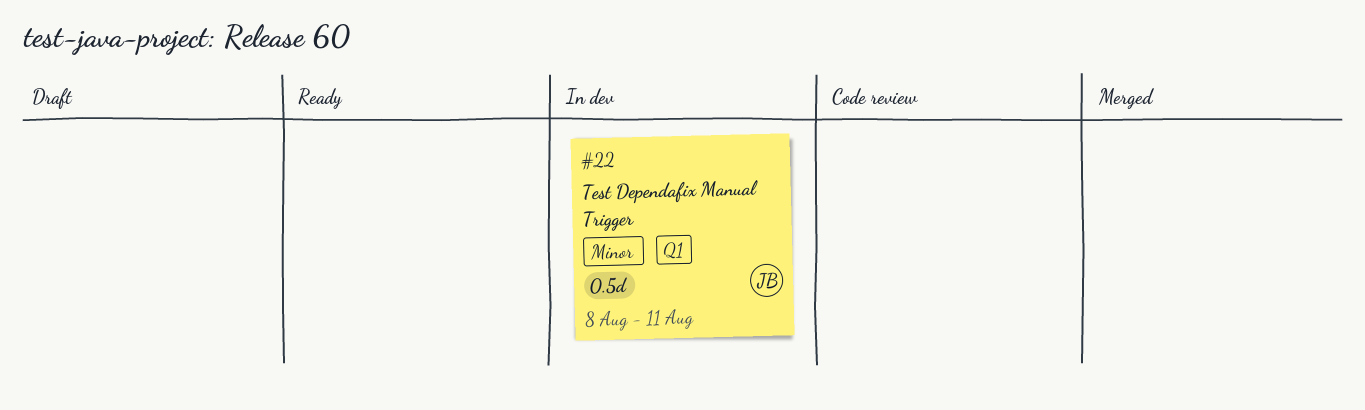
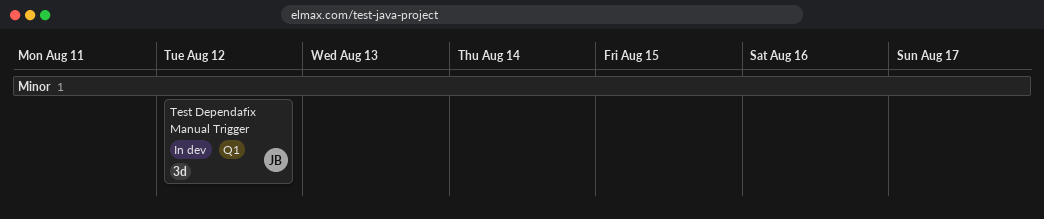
Test Dependafix Manual Trigger, estimate: 0.5d -> 3d
Test Dependafix Manual Trigger, due: Aug 11 -> Aug 12

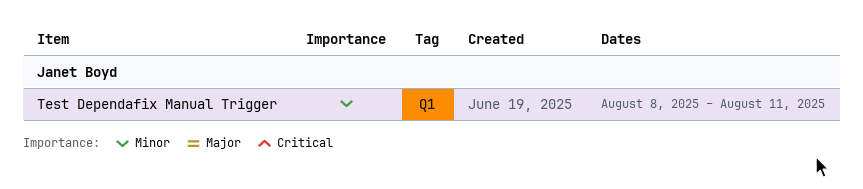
Test Dependafix Manual Trigger, due: Aug 12 -> Aug 11

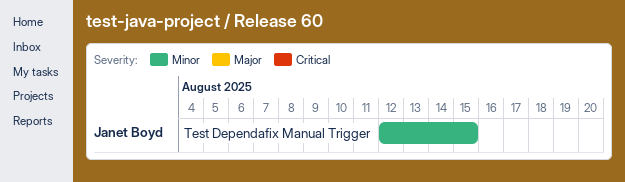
Test Dependafix Manual Trigger, start: Aug 8 -> Aug 12
Test Dependafix Manual Trigger, due: Aug 11 -> Aug 15

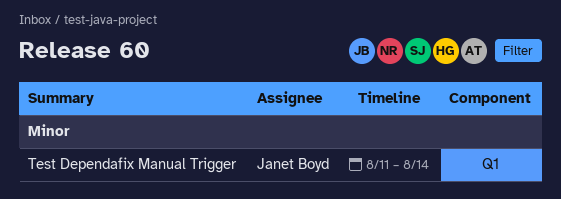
Test Dependafix Manual Trigger, start: Aug 12 -> Aug 11
Test Dependafix Manual Trigger, due: Aug 15 -> Aug 14

